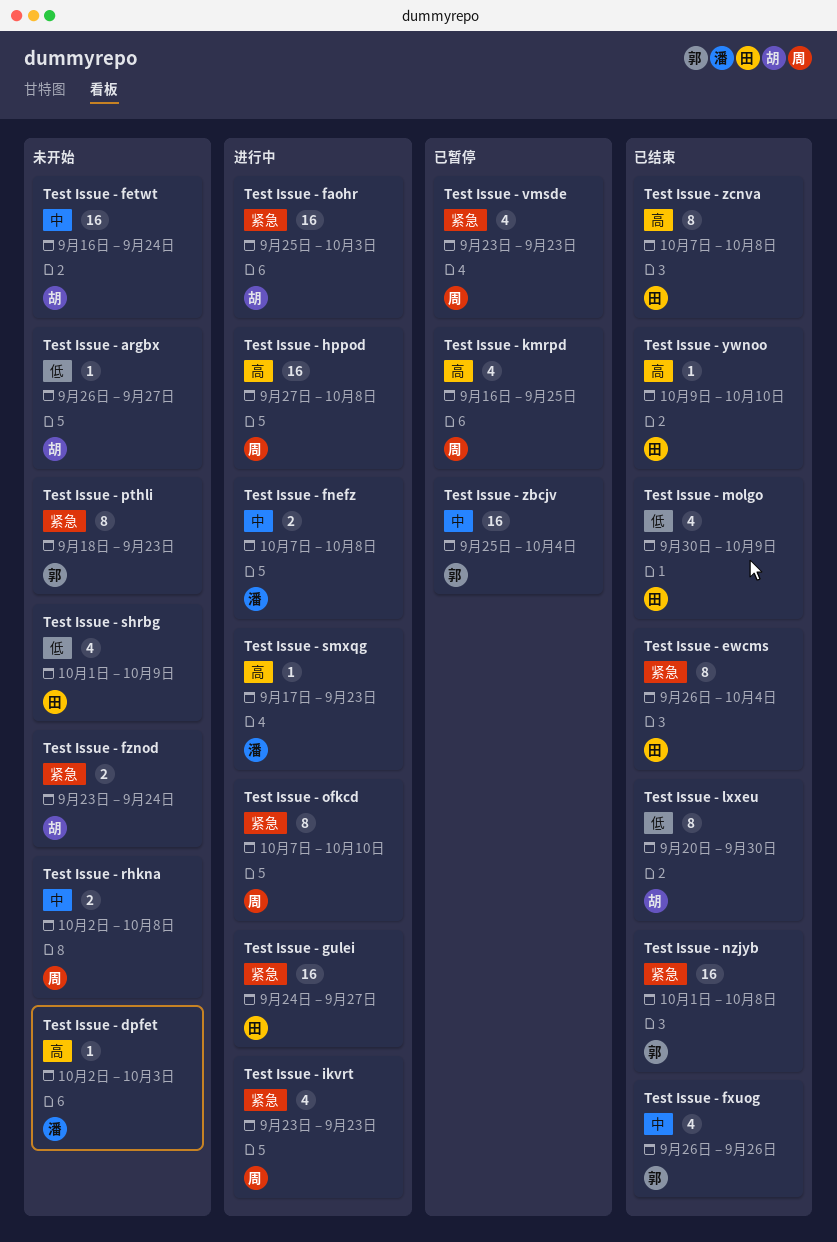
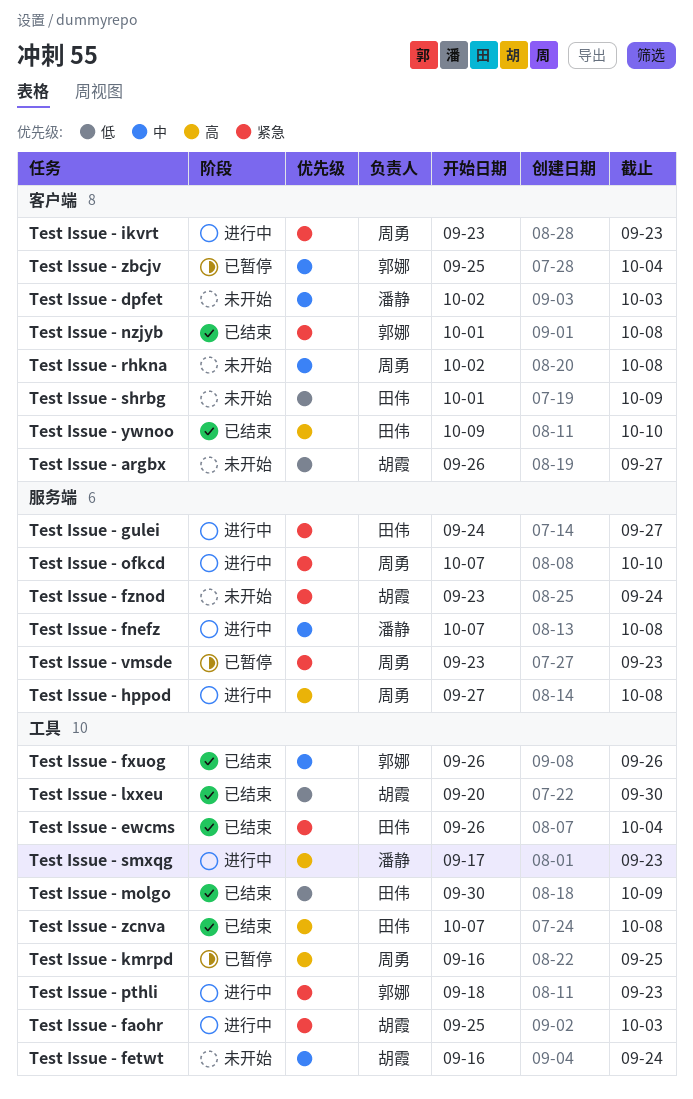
Test Issue - dpfet, priority: 高 -> 中
Test Issue - pthli, status: 未开始 -> 进行中

